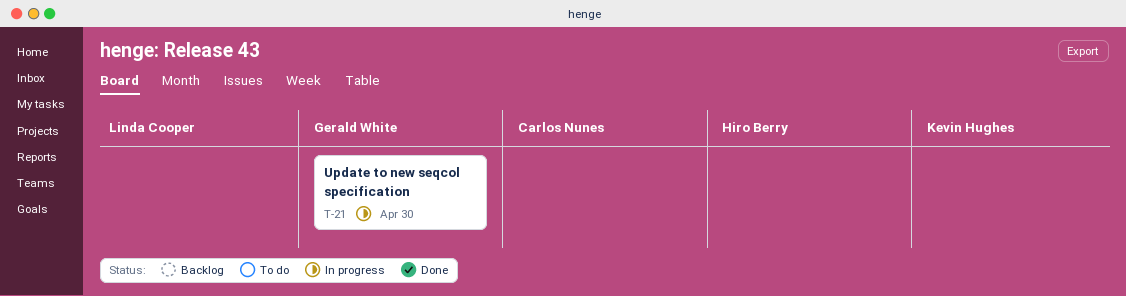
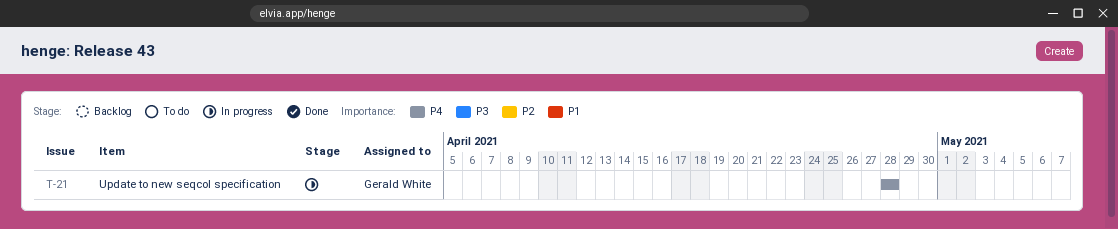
T-21, due: Apr 30 -> Apr 28

